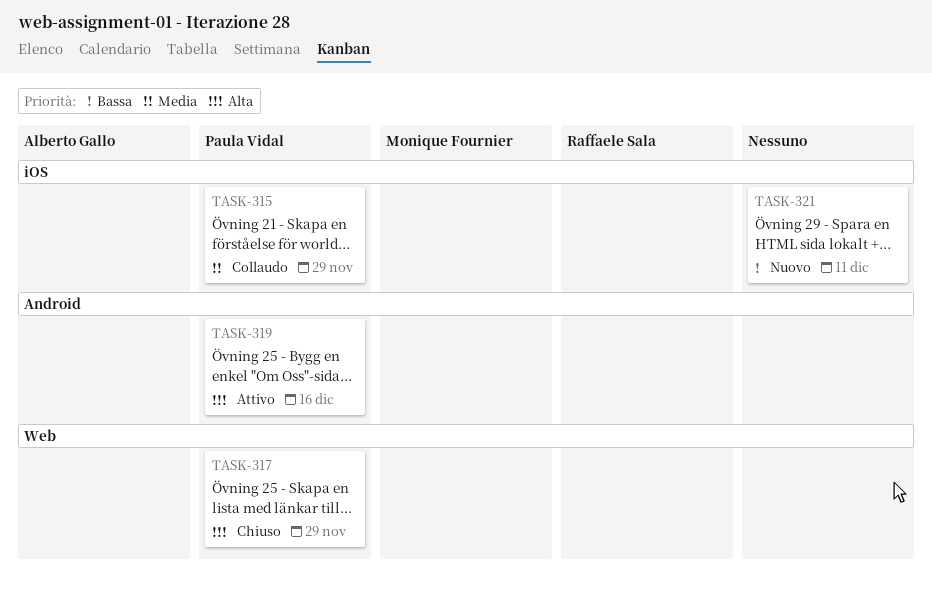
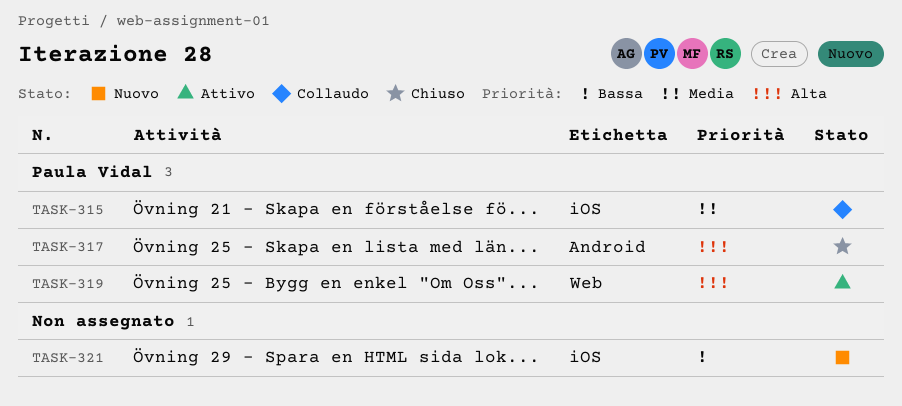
TASK-317, label: Web -> Android
TASK-319, label: Android -> Web

